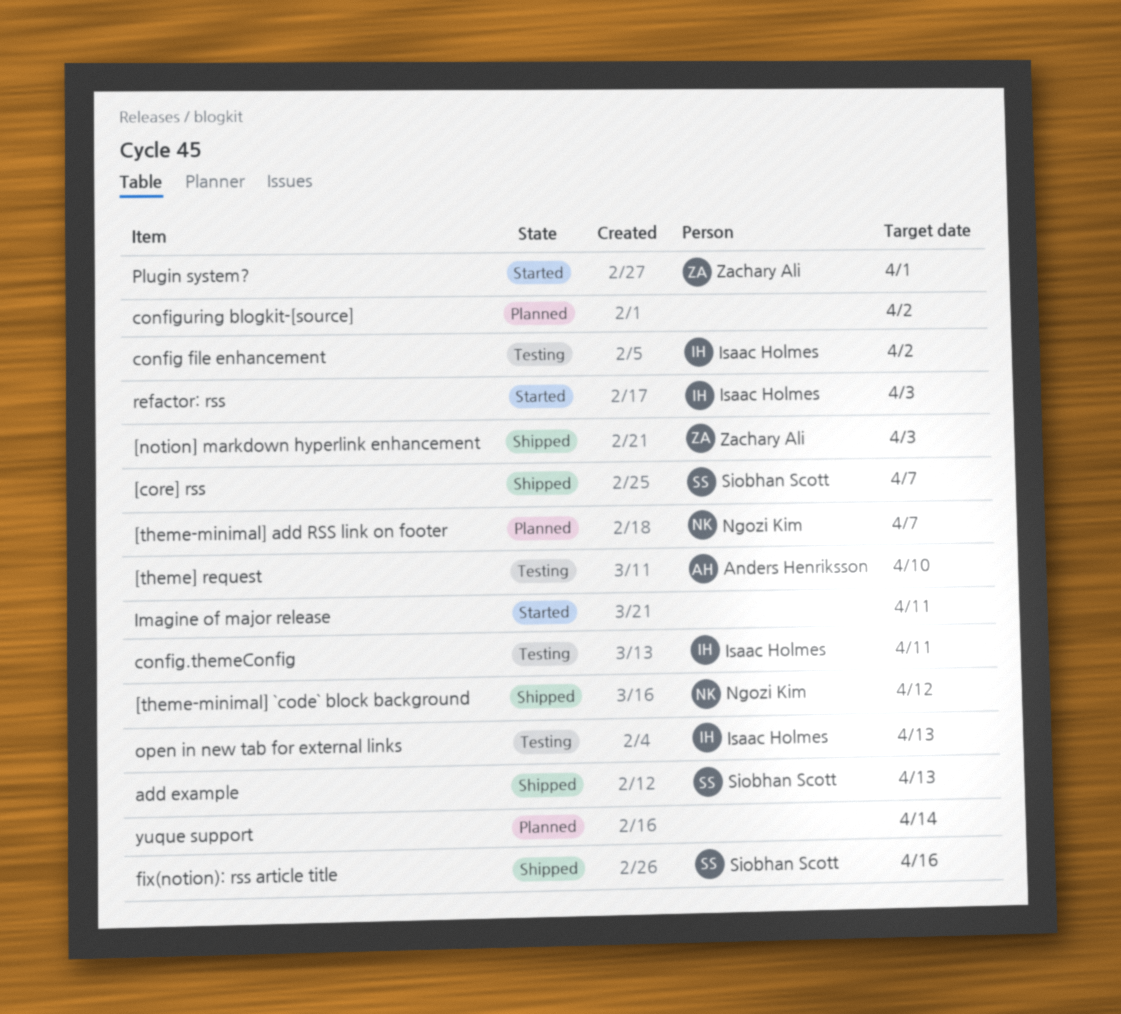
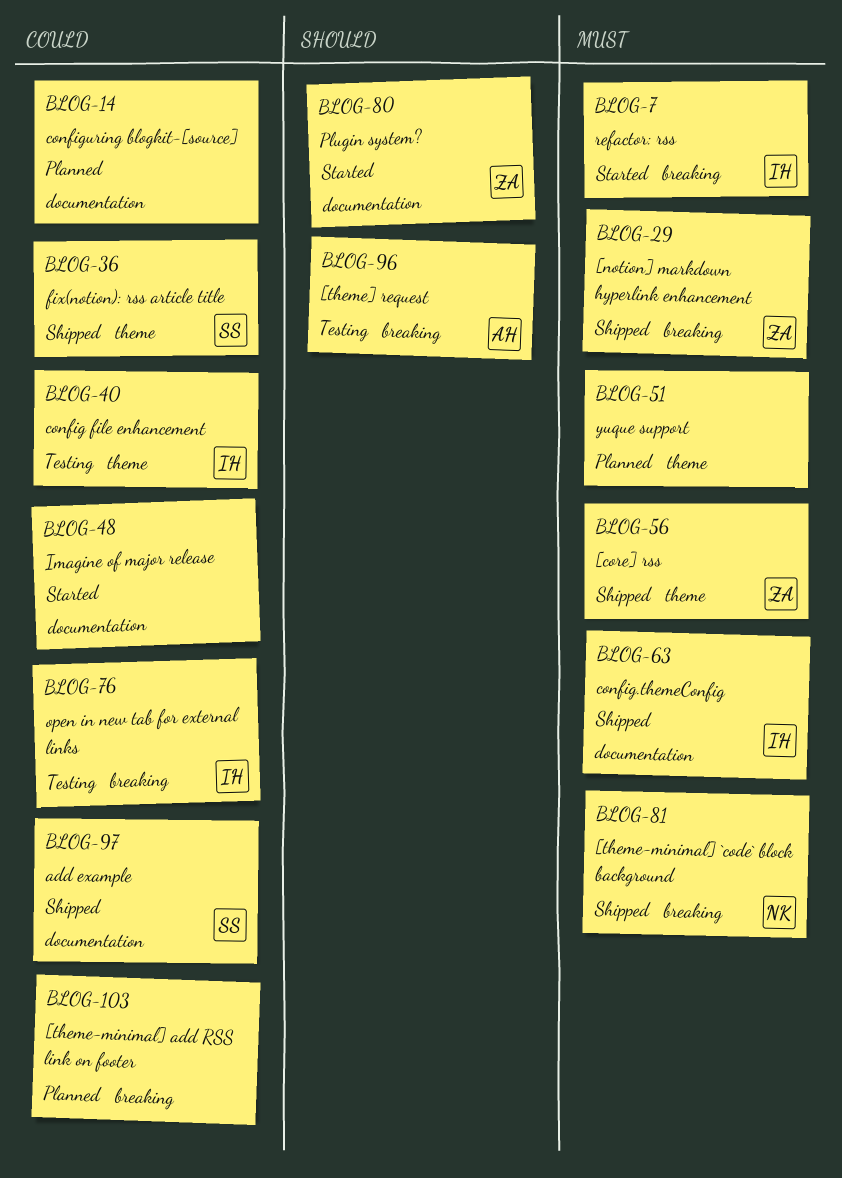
[core] rss, owner: Siobhan Scott -> Zachary Ali
[theme-minimal] add RSS link on footer, owner: Ngozi Kim -> none
config.themeConfig, status: Testing -> Shipped

